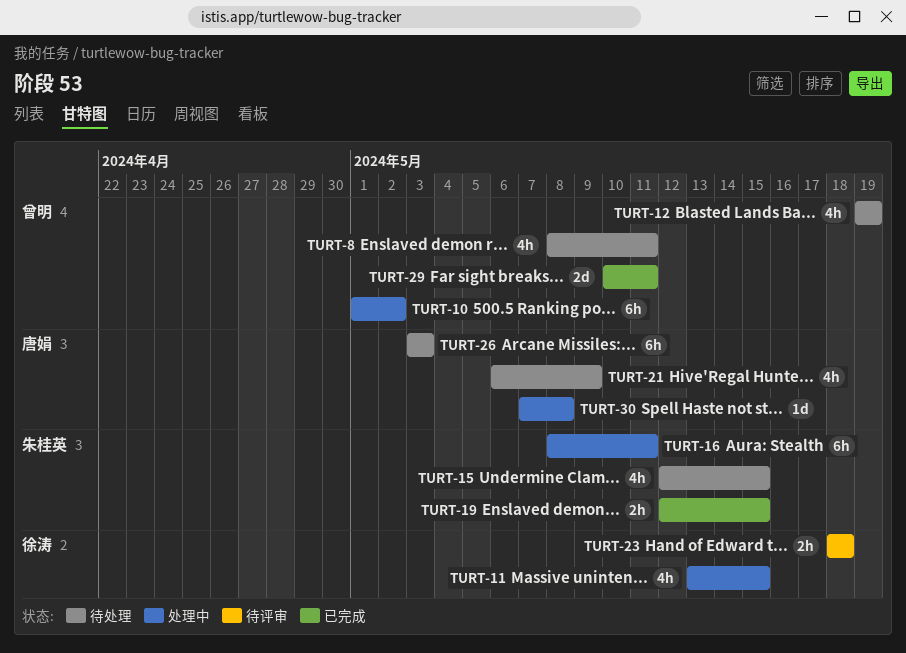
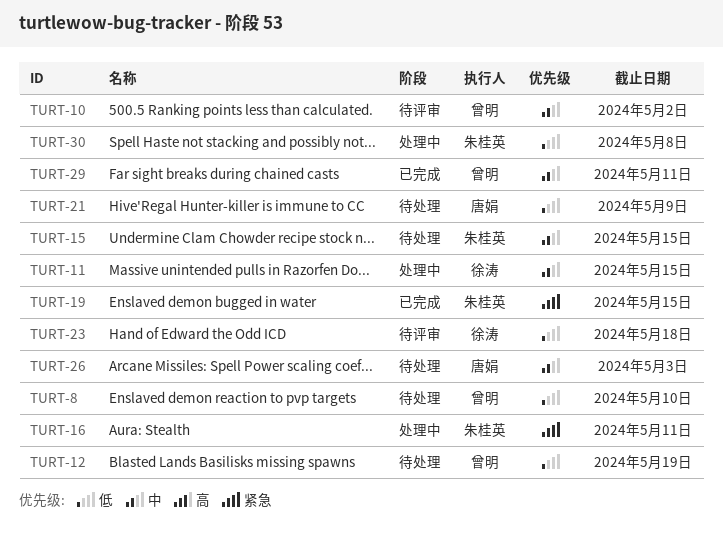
TURT-8, due: May 11 -> May 10
TURT-10, status: 处理中 -> 待评审
TURT-30, owner: 唐娟 -> 朱桂英

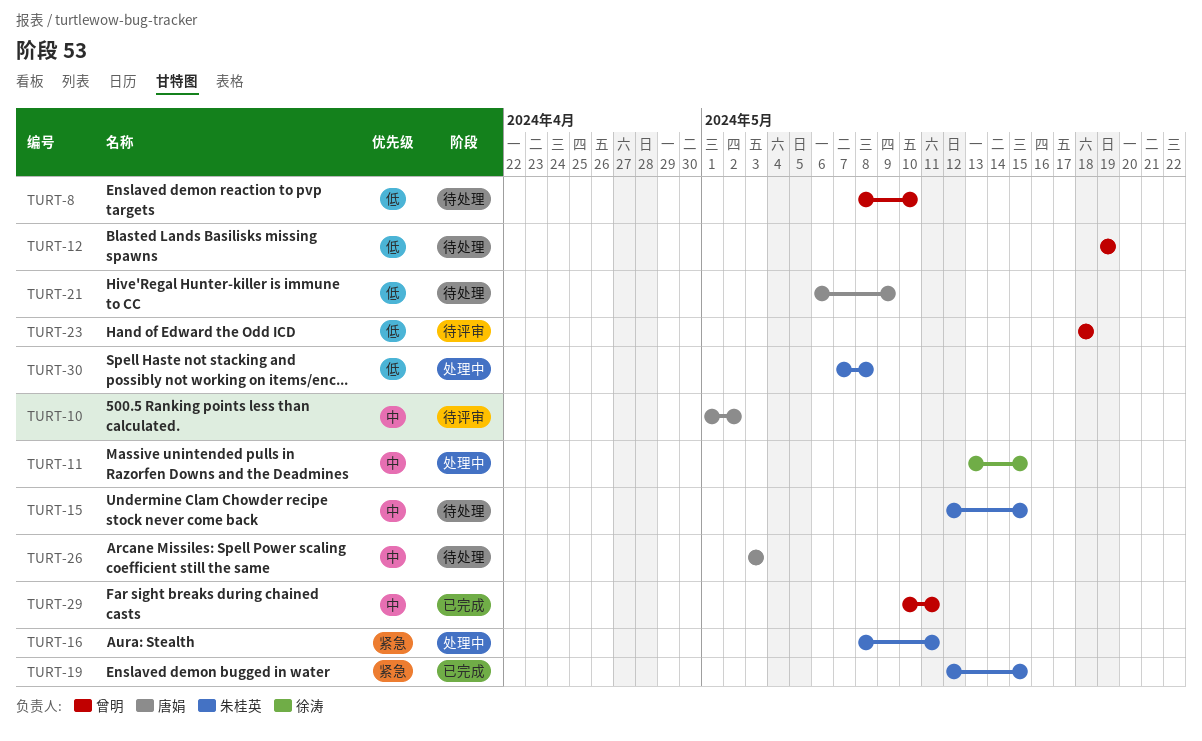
TURT-10, owner: 曾明 -> 唐娟
TURT-23, owner: 徐涛 -> 曾明

